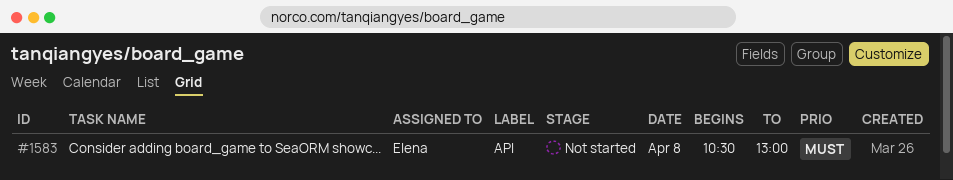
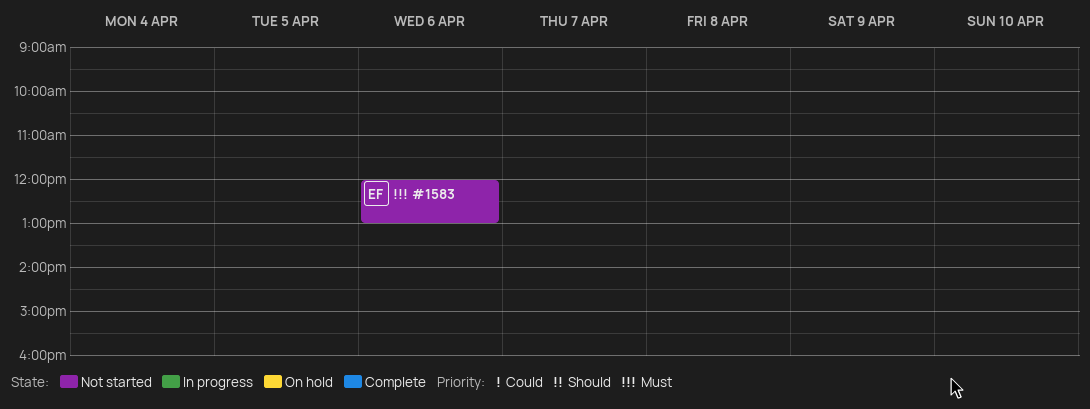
#1583, day: Apr 8 -> Apr 6
#1583, begins: 10:30 -> 12:00

